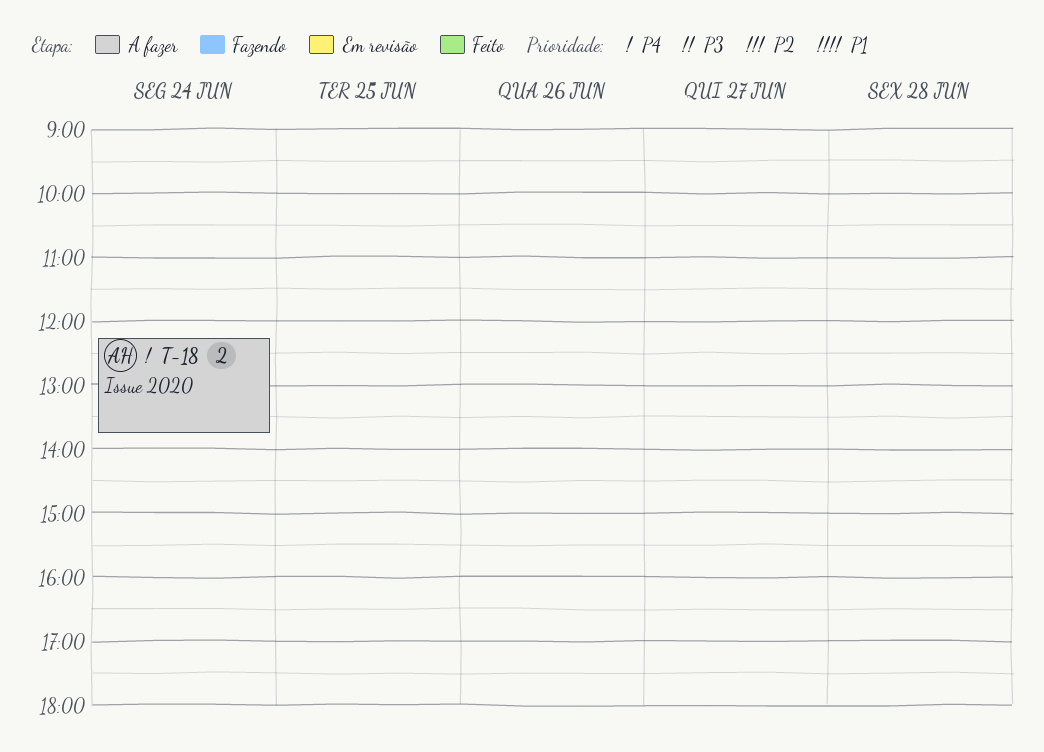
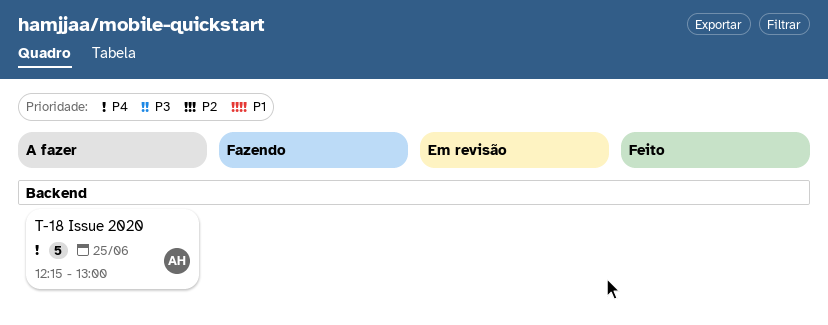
T-18, estimate: 2 -> 5
T-18, day: Jun 24 -> Jun 25
T-18, ends: 13:45 -> 13:00

